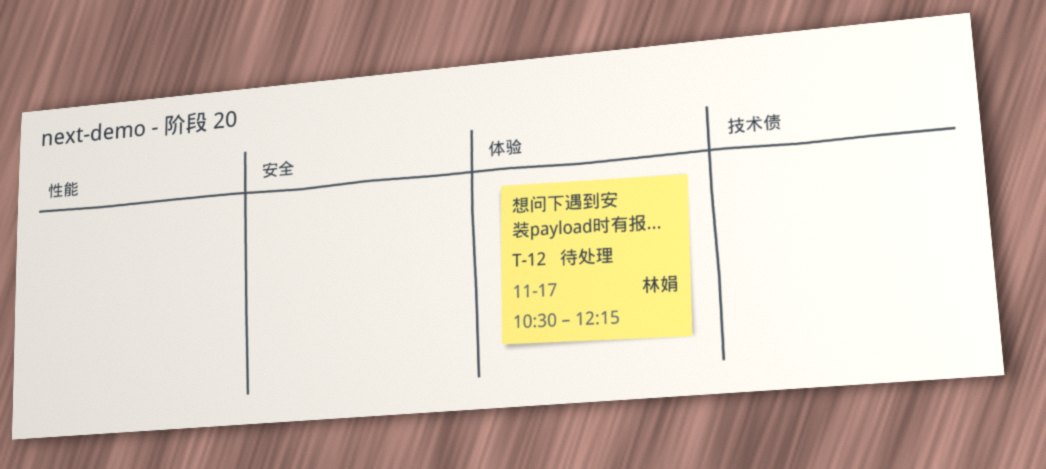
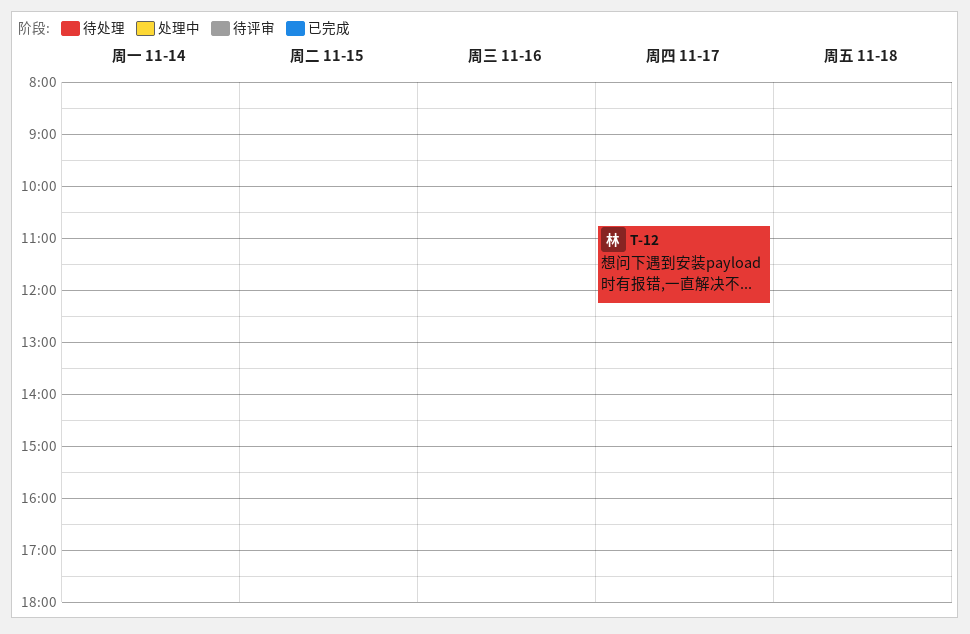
T-12, begins: 10:30 -> 10:45

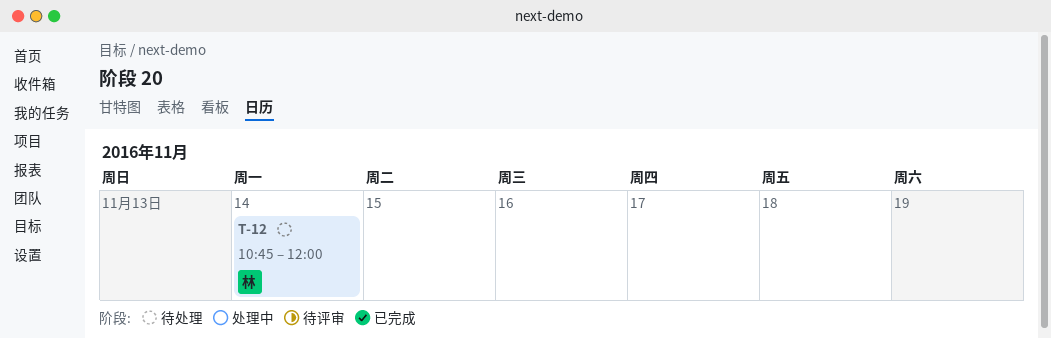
T-12, day: Nov 17 -> Nov 14
T-12, ends: 12:15 -> 12:00

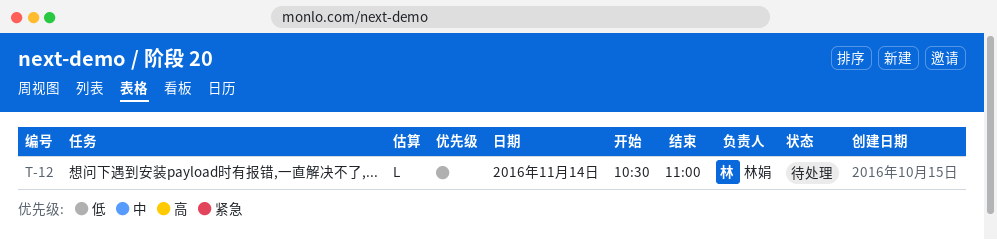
T-12, begins: 10:45 -> 10:30
T-12, ends: 12:00 -> 11:00

